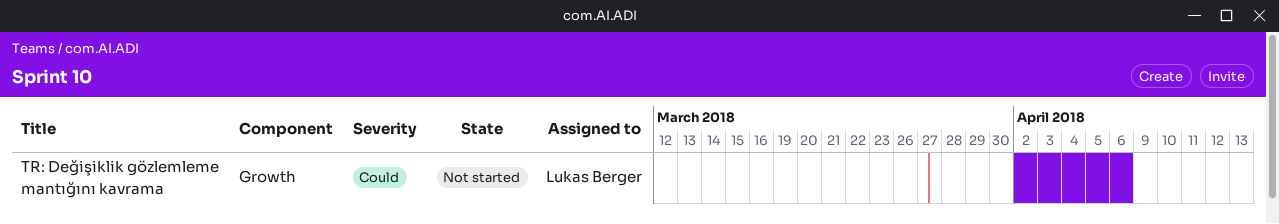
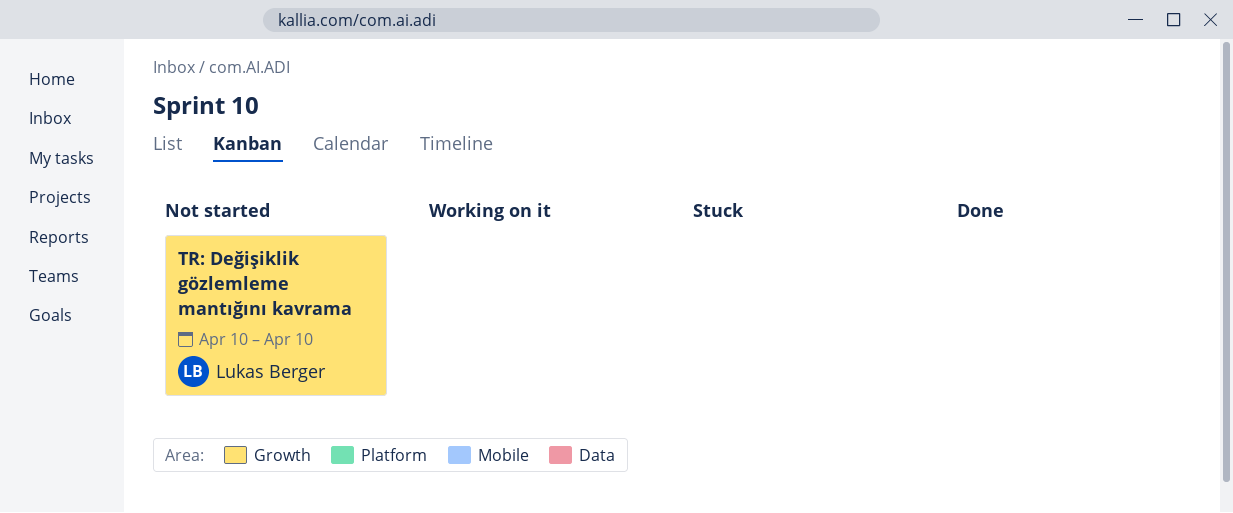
TR: Değişiklik gözlemleme mantığını kavrama, start: Apr 2 -> Apr 10
TR: Değişiklik gözlemleme mantığını kavrama, due: Apr 6 -> Apr 10

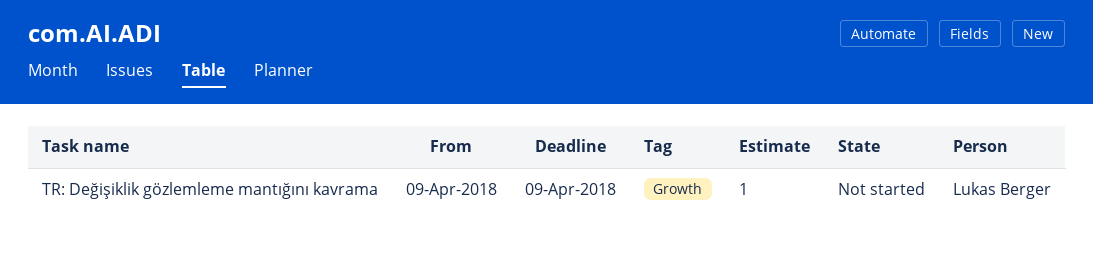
TR: Değişiklik gözlemleme mantığını kavrama, start: Apr 10 -> Apr 9
TR: Değişiklik gözlemleme mantığını kavrama, due: Apr 10 -> Apr 9

